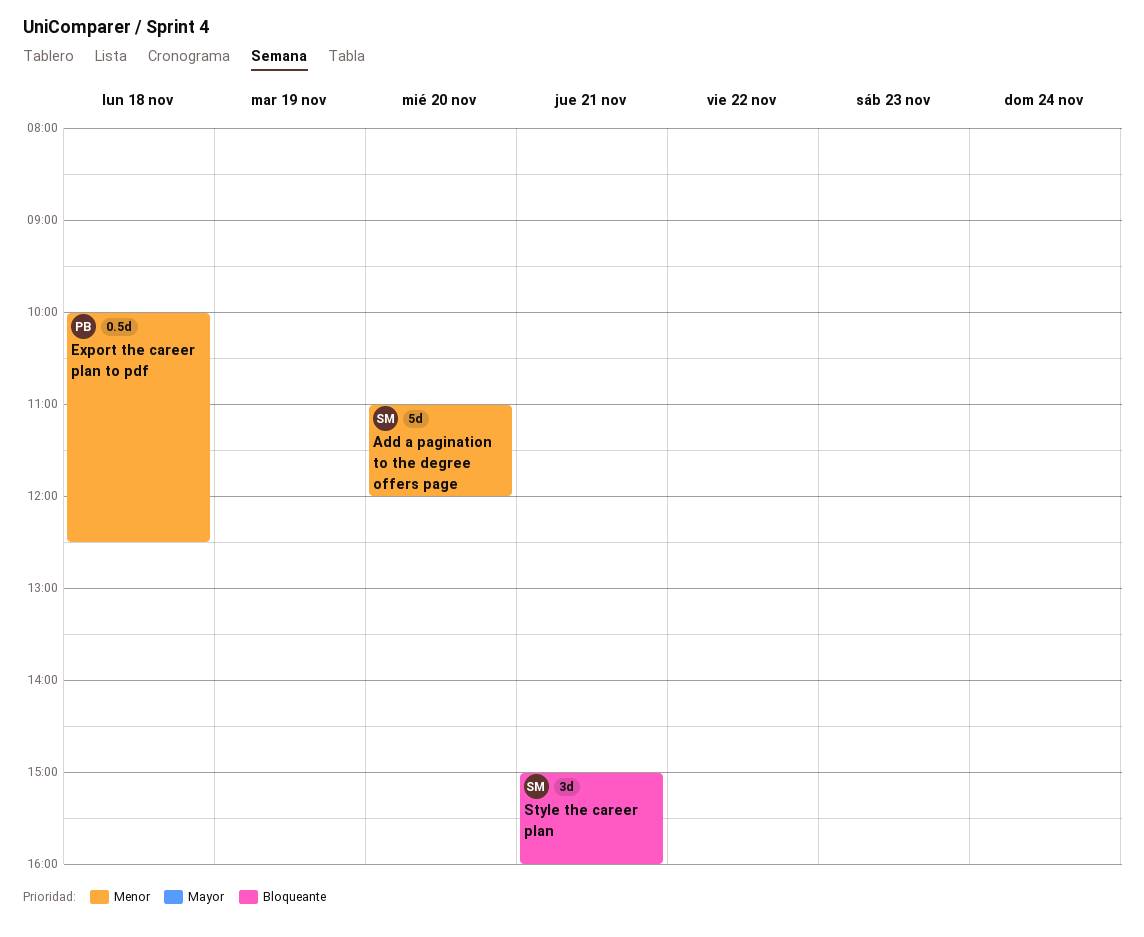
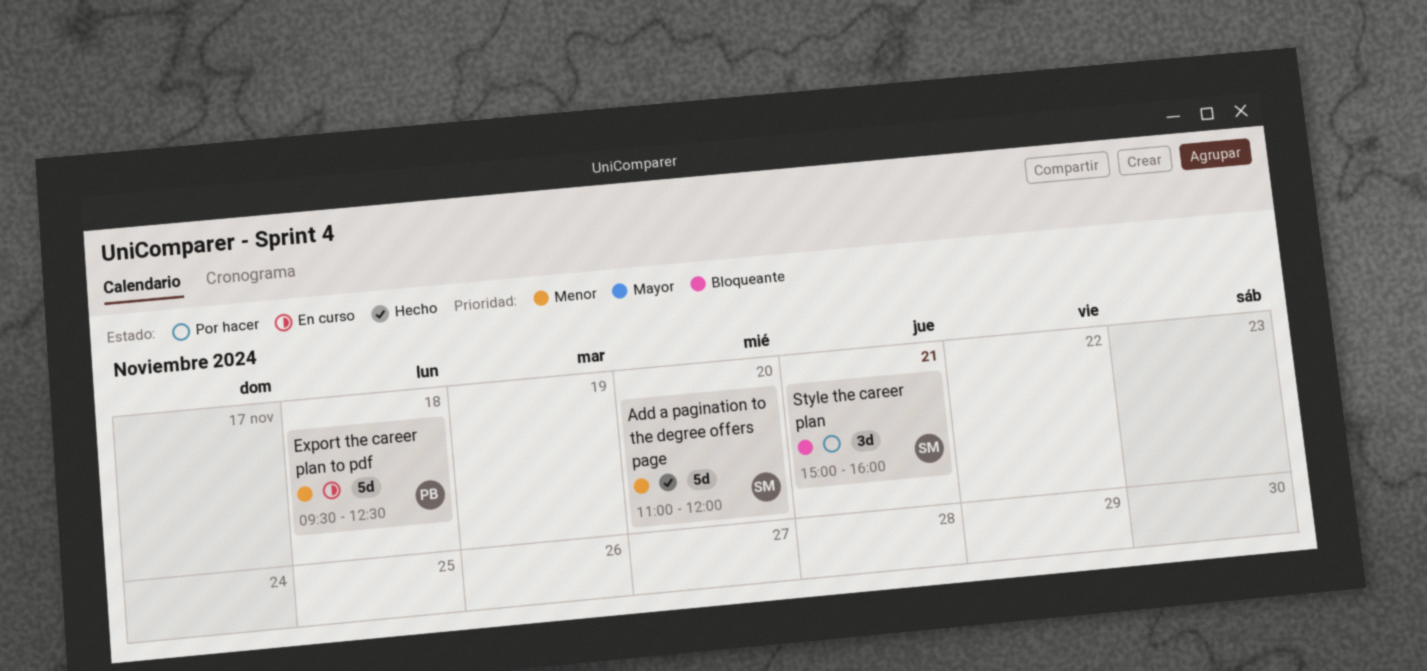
Export the career plan to pdf, estimate: 0.5d -> 5d
Export the career plan to pdf, begins: 10:00 -> 09:30

